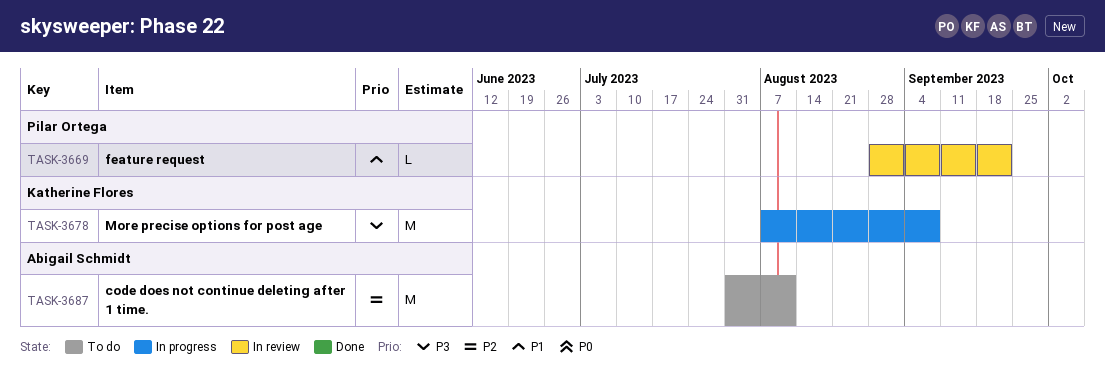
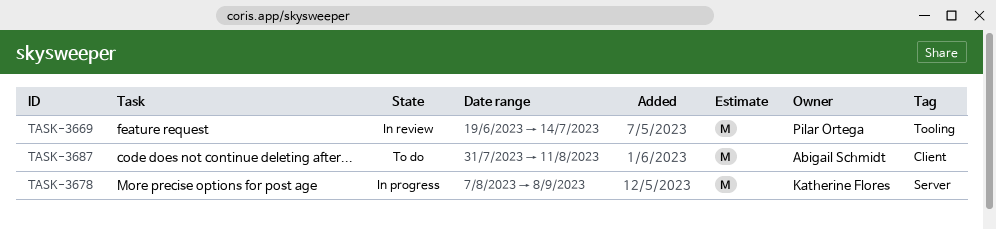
TASK-3669, estimate: L -> M
TASK-3669, start: Aug 28 -> Jun 19
TASK-3669, due: Sep 22 -> Jul 14

